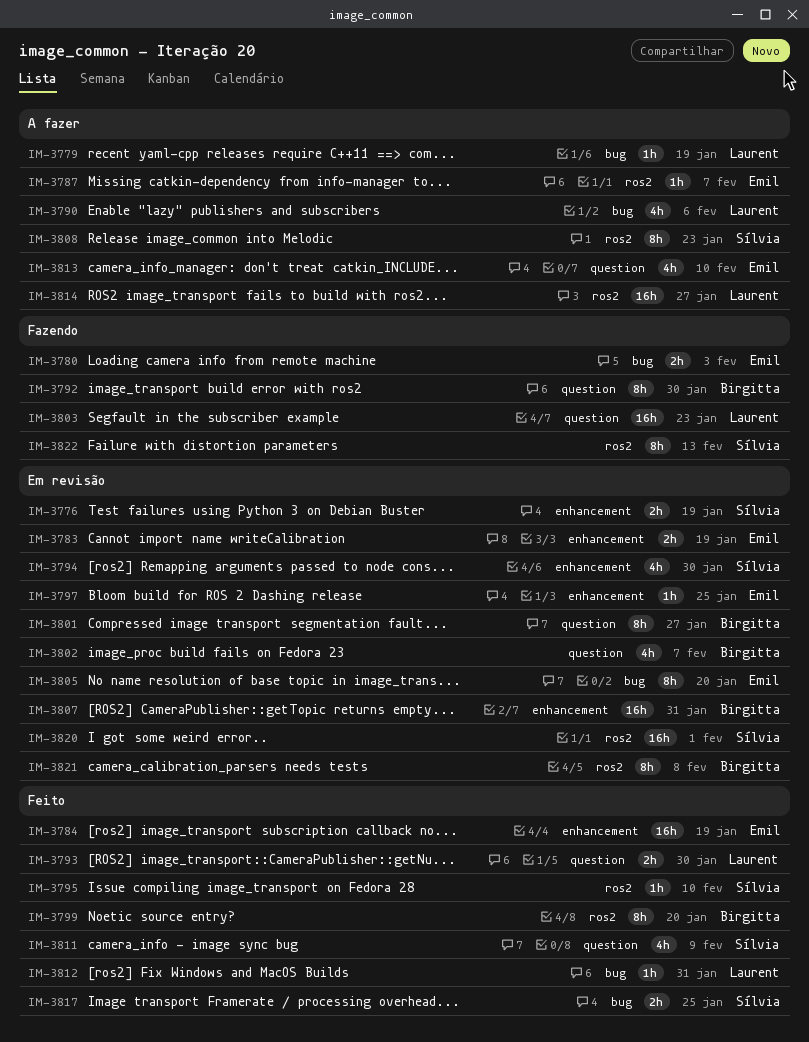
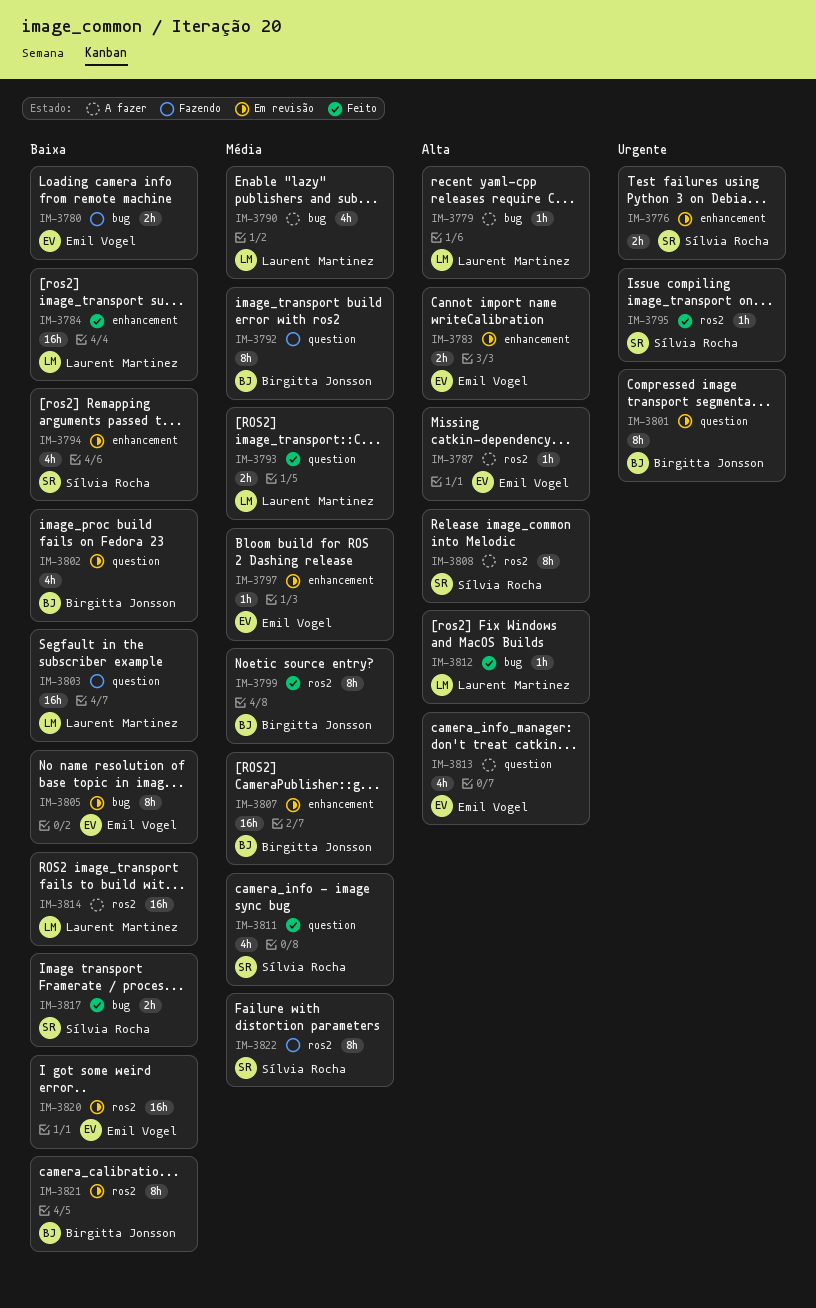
IM-3784, owner: Emil Vogel -> Laurent Martinez
IM-3820, owner: Sílvia Rocha -> Emil Vogel

